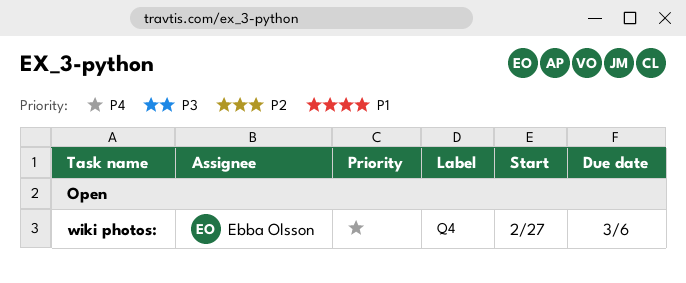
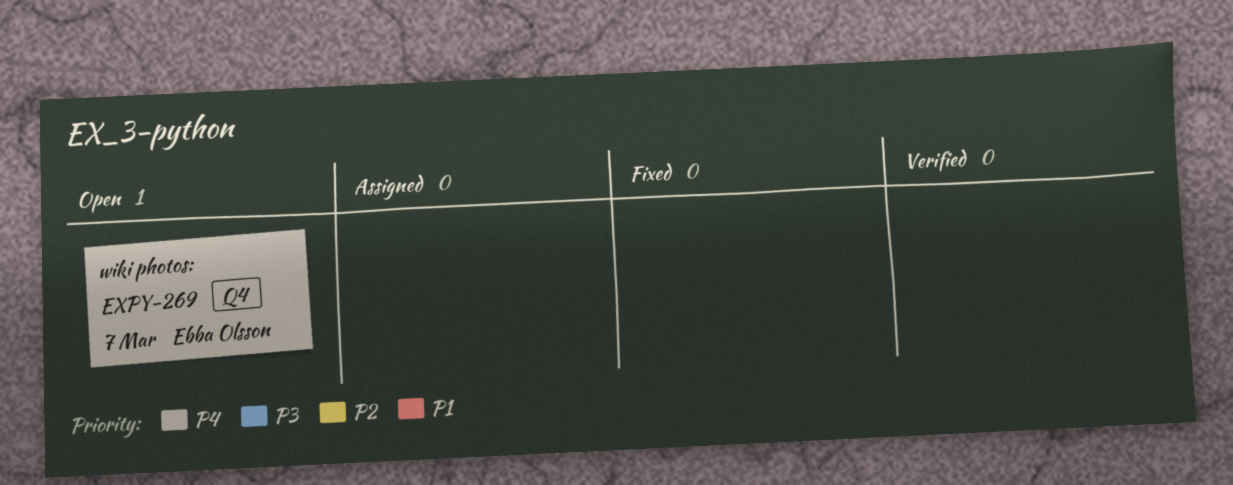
wiki photos:, due: Mar 6 -> Mar 7

